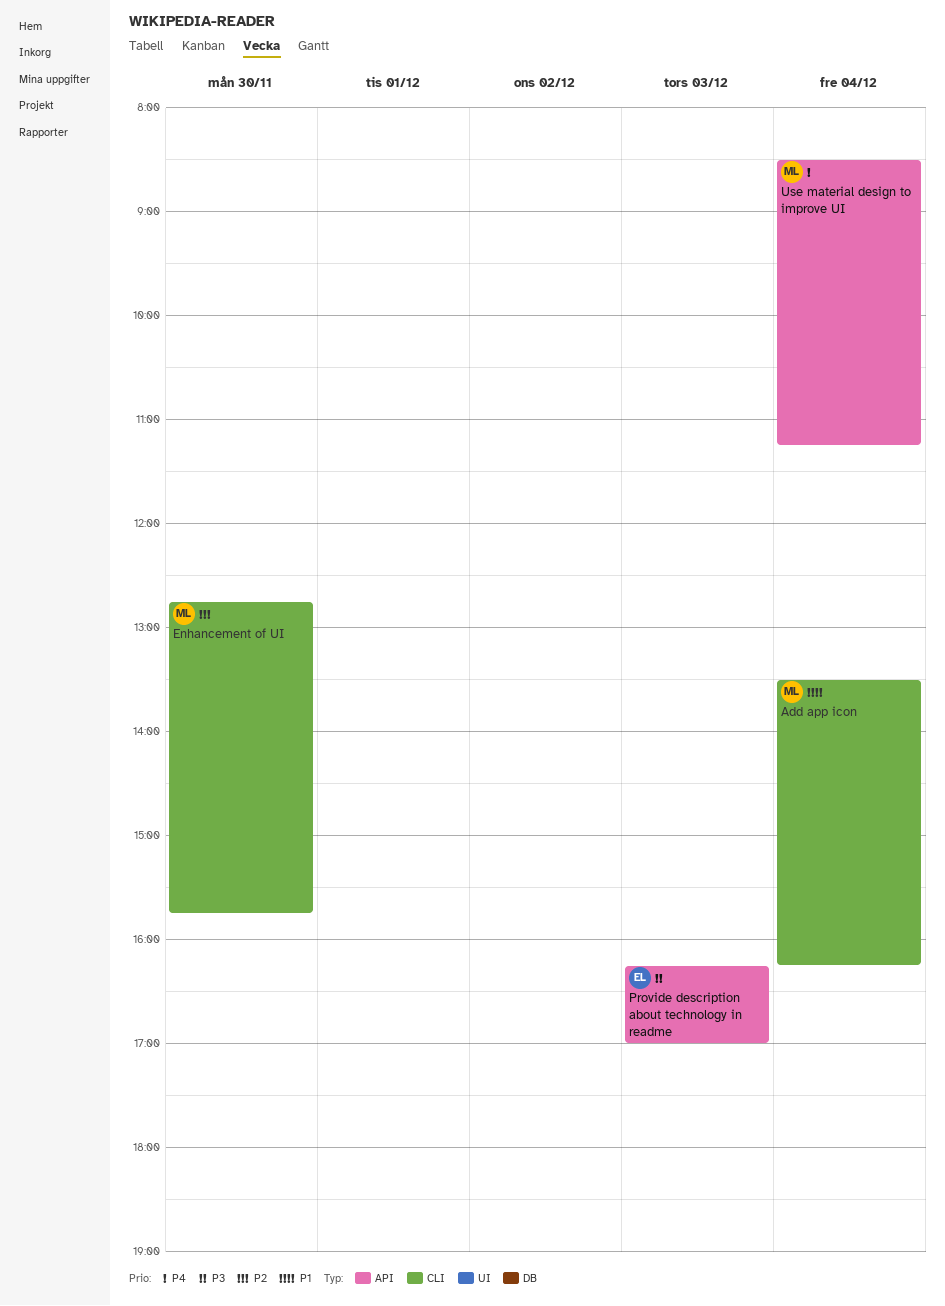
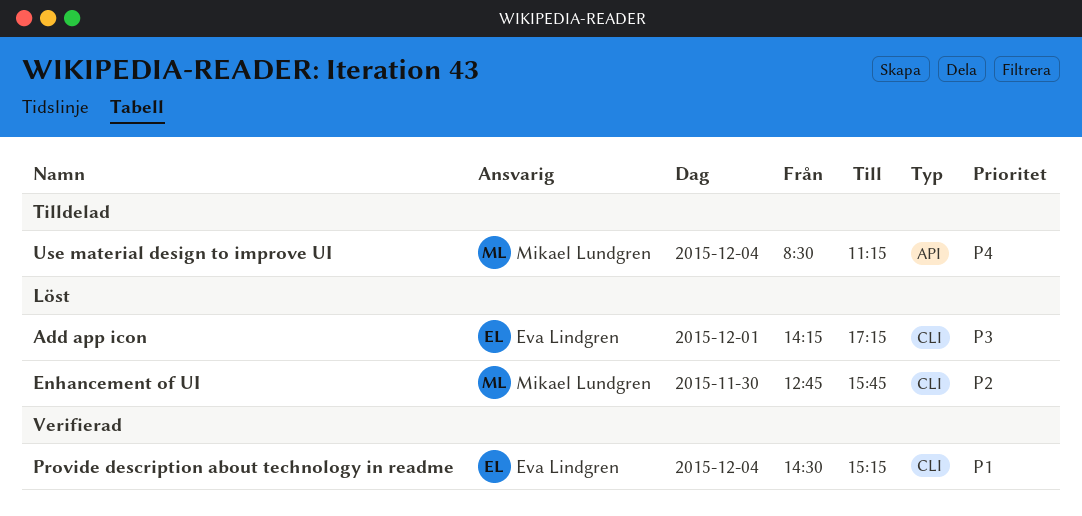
Add app icon, owner: Mikael Lundgren -> Eva Lindgren
Add app icon, priority: P1 -> P3
Add app icon, day: Dec 4 -> Dec 1
Add app icon, begins: 13:30 -> 14:15
Add app icon, ends: 16:15 -> 17:15
Provide description about technology in readme, priority: P3 -> P1
Provide description about technology in readme, label: API -> CLI
Provide description about technology in readme, day: Dec 3 -> Dec 4
Provide description about technology in readme, begins: 16:15 -> 14:30
Provide description about technology in readme, ends: 17:00 -> 15:15

